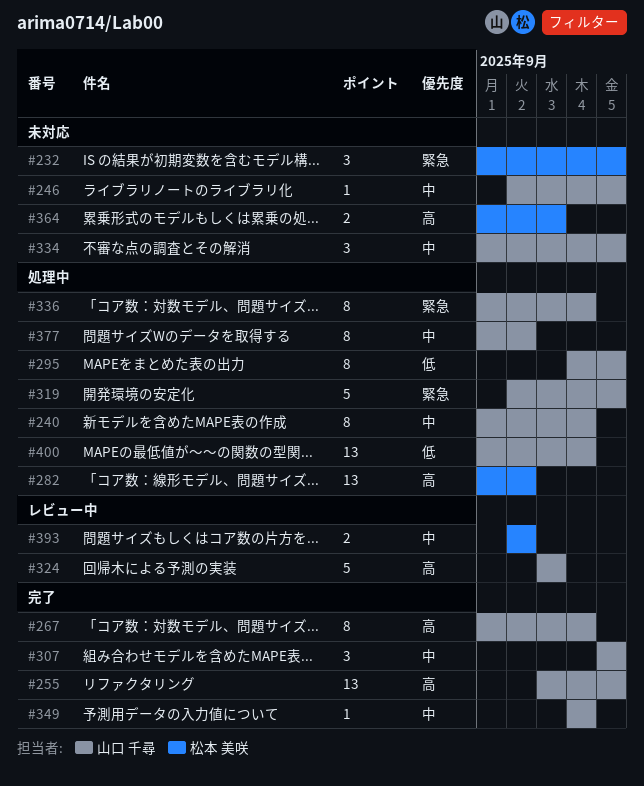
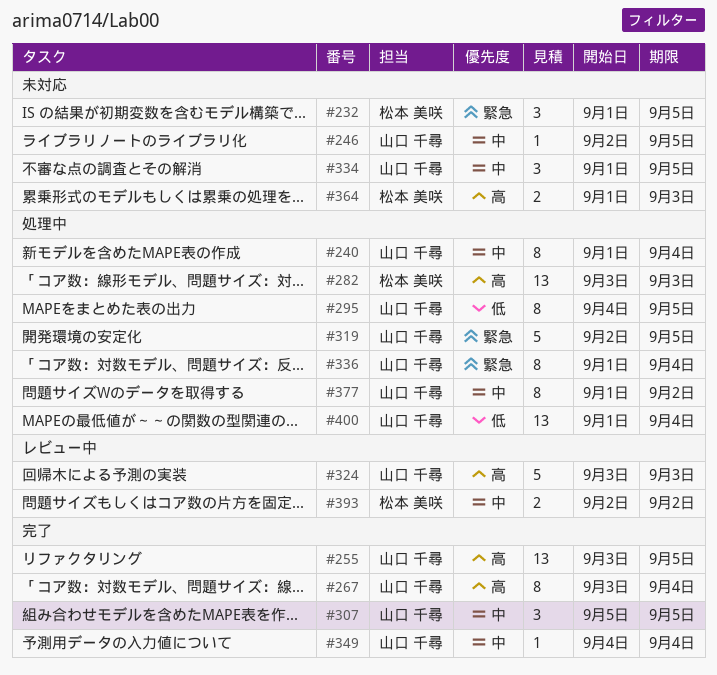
#267, start: Sep 1 -> Sep 3
#282, start: Sep 1 -> Sep 3
#282, due: Sep 2 -> Sep 3

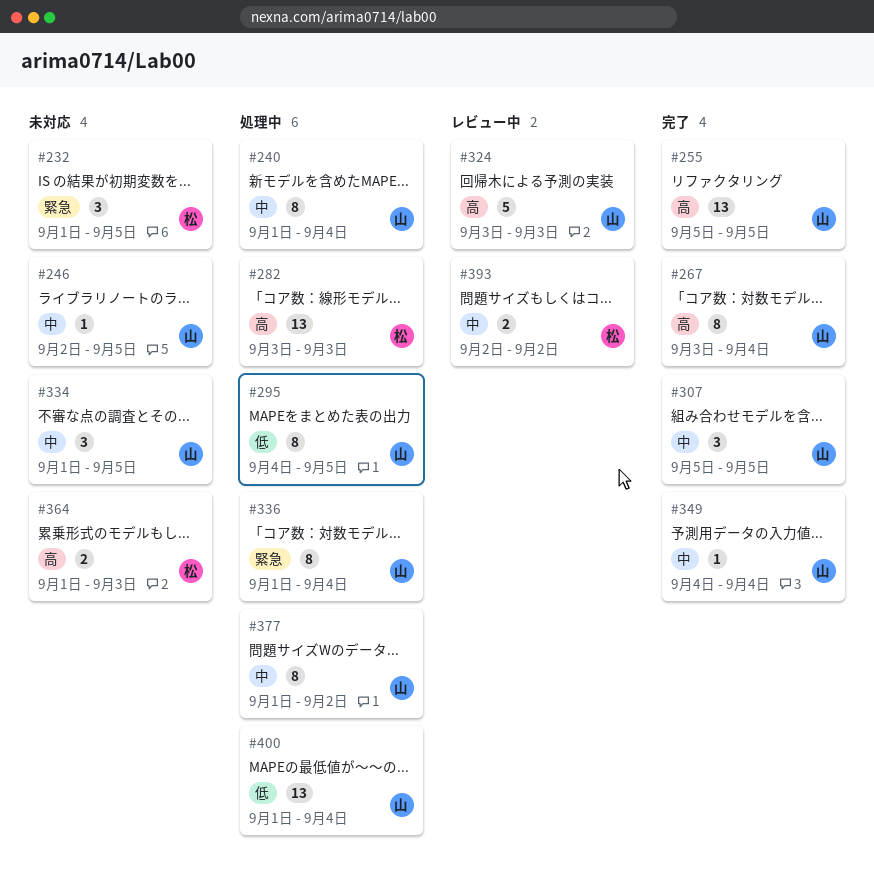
#255, start: Sep 3 -> Sep 5
#319: present -> none

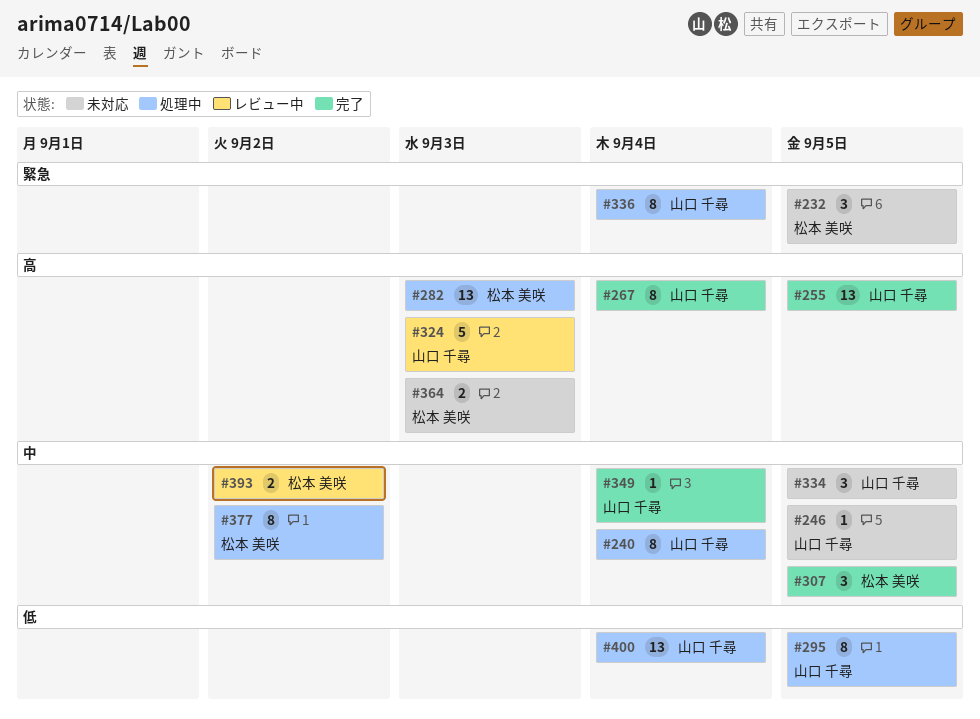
#307, owner: 山口 千尋 -> 松本 美咲
#377, owner: 山口 千尋 -> 松本 美咲

